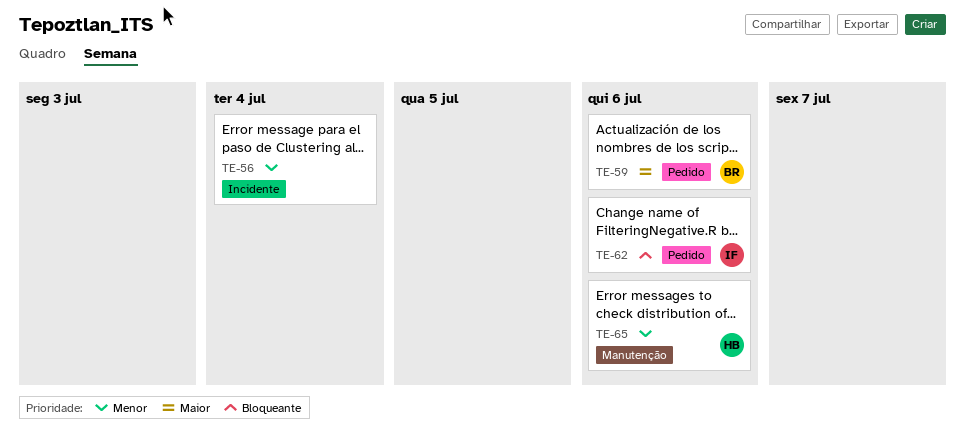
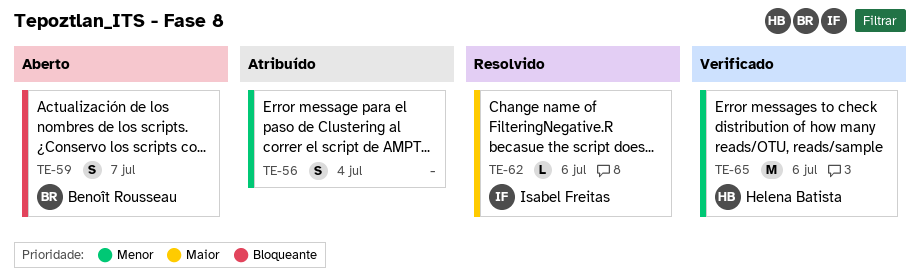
TE-59, priority: Maior -> Bloqueante
TE-59, due: Jul 6 -> Jul 7
TE-62, priority: Bloqueante -> Maior

